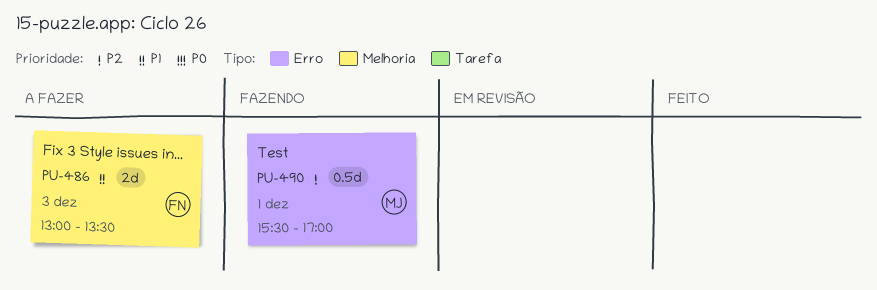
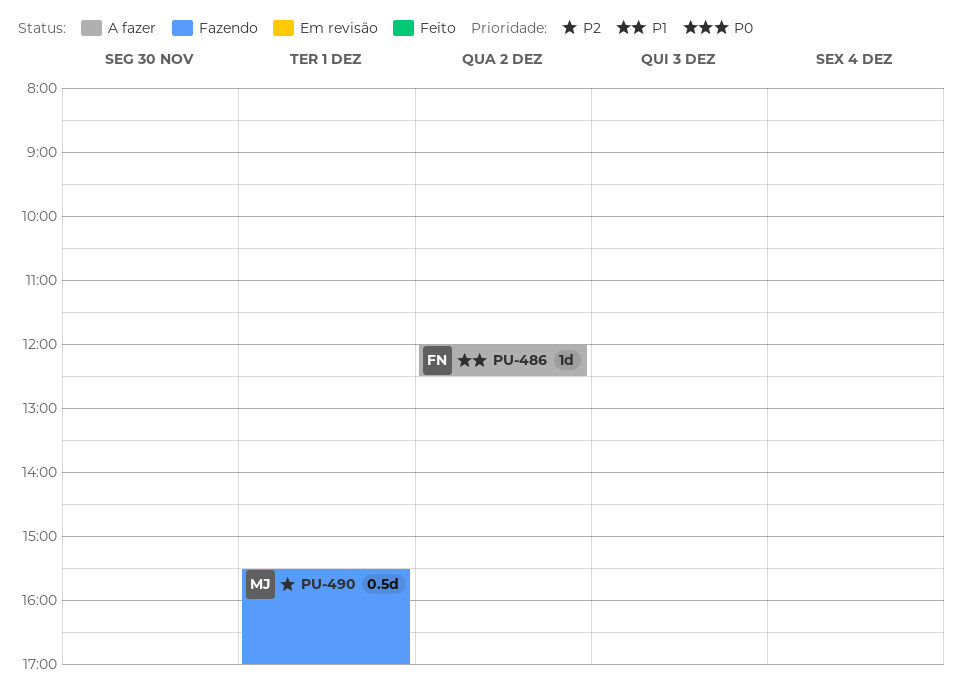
PU-486, estimate: 2d -> 1d
PU-486, day: Dec 3 -> Dec 2
PU-486, begins: 13:00 -> 12:00
PU-486, ends: 13:30 -> 12:30

